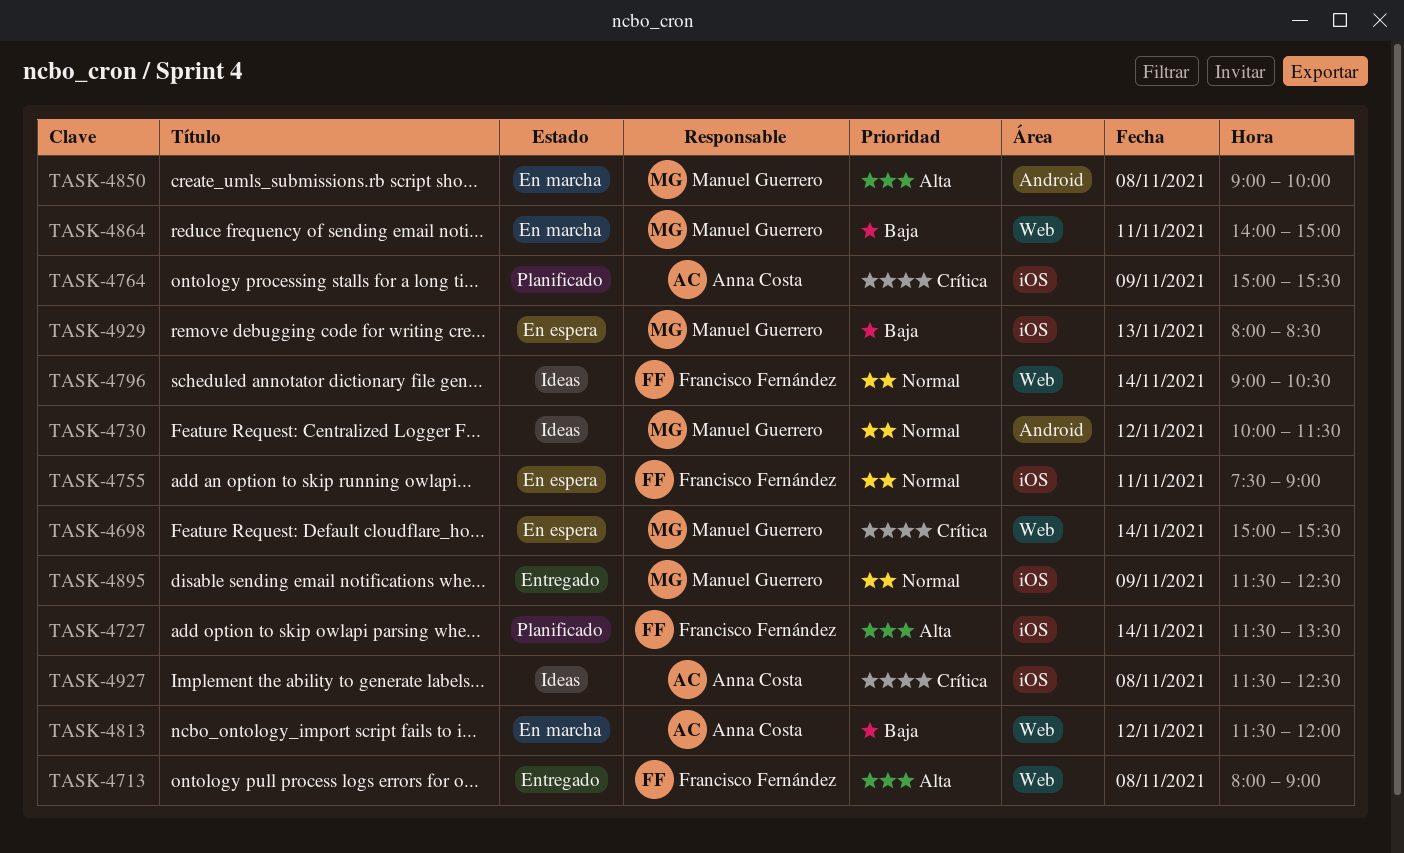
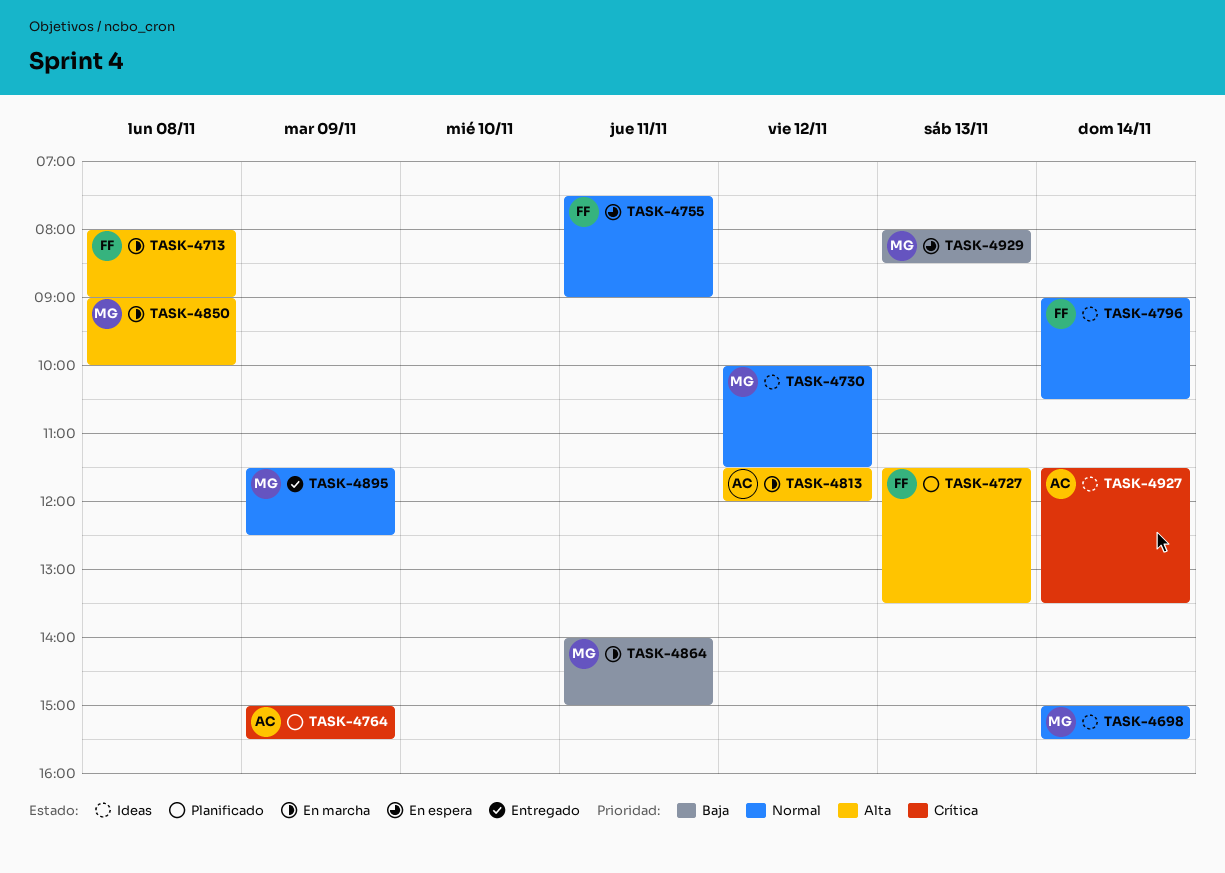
TASK-4698, status: En espera -> Ideas
TASK-4698, priority: Crítica -> Normal
TASK-4713, status: Entregado -> En marcha
TASK-4727, day: Nov 14 -> Nov 13
TASK-4813, priority: Baja -> Alta
TASK-4927, day: Nov 8 -> Nov 14
TASK-4927, ends: 12:30 -> 13:30

